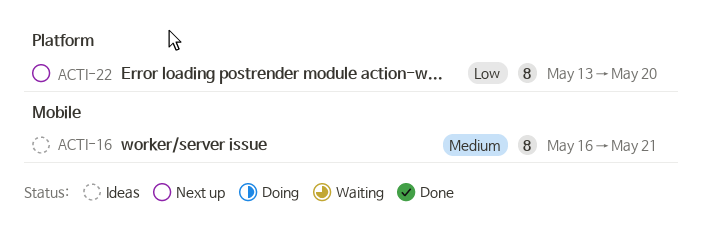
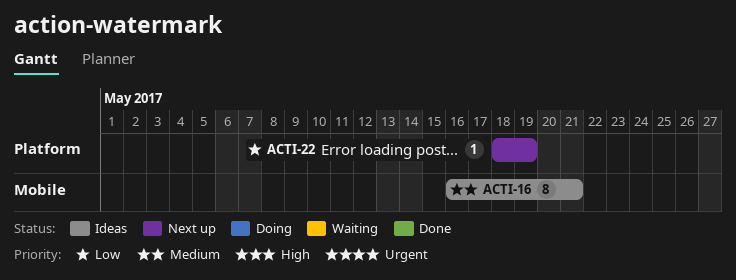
ACTI-22, estimate: 8 -> 1
ACTI-22, start: May 13 -> May 18
ACTI-22, due: May 20 -> May 19

